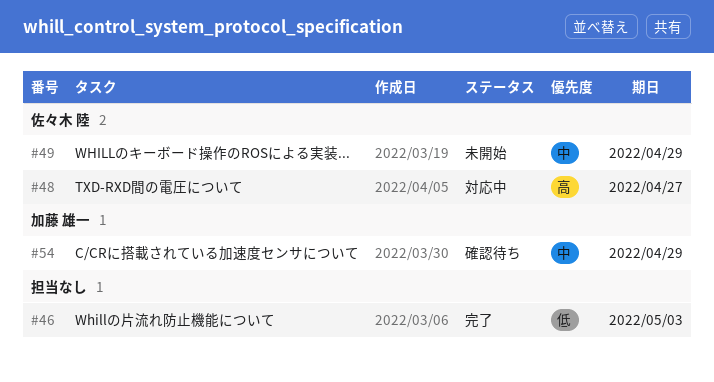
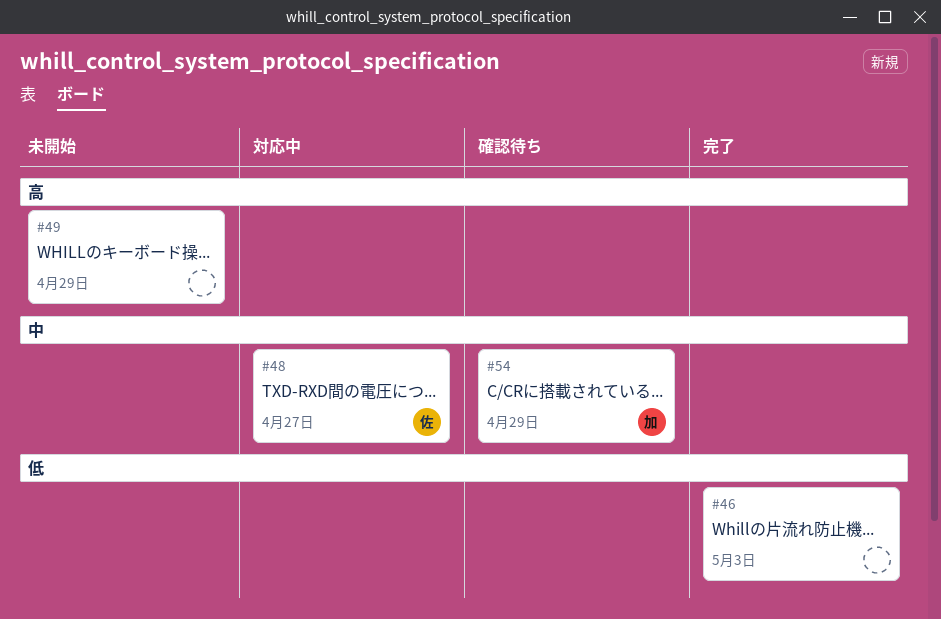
#48, priority: 高 -> 中
#49, owner: 佐々木 陸 -> none
#49, priority: 中 -> 高

